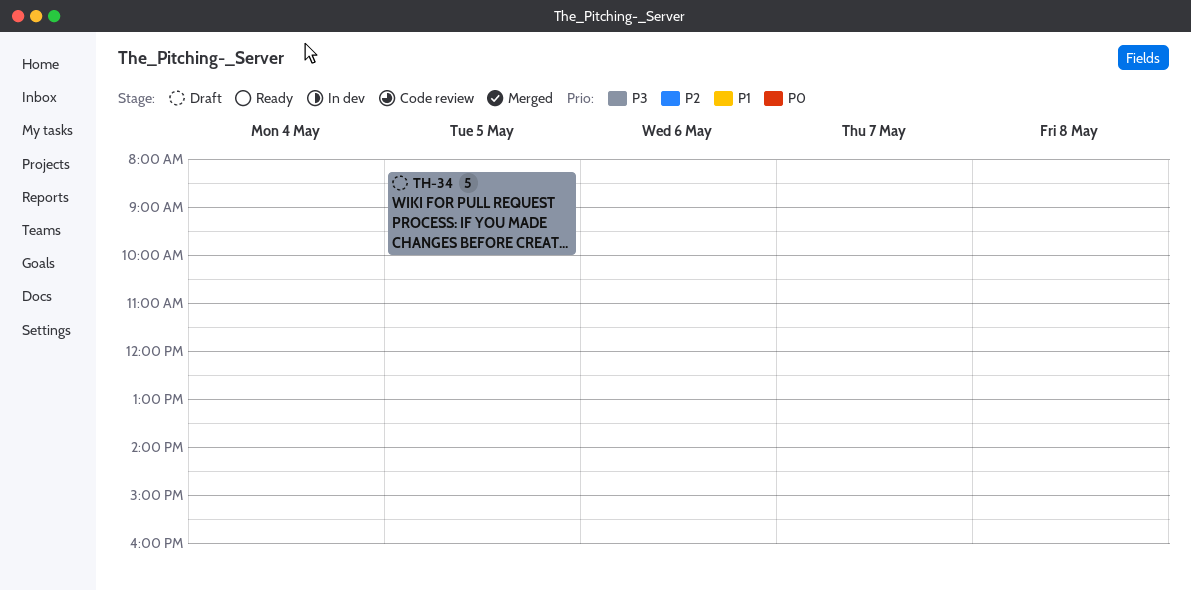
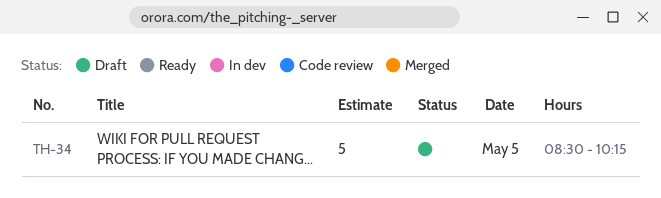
TH-34, begins: 08:15 -> 08:30
TH-34, ends: 10:00 -> 10:15

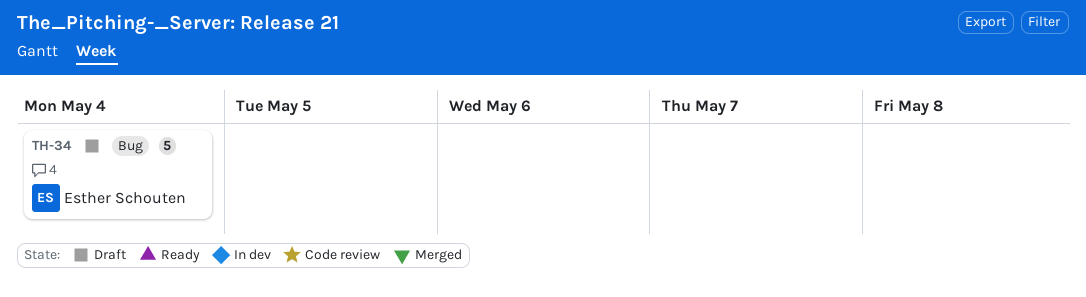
TH-34, day: May 5 -> May 4

